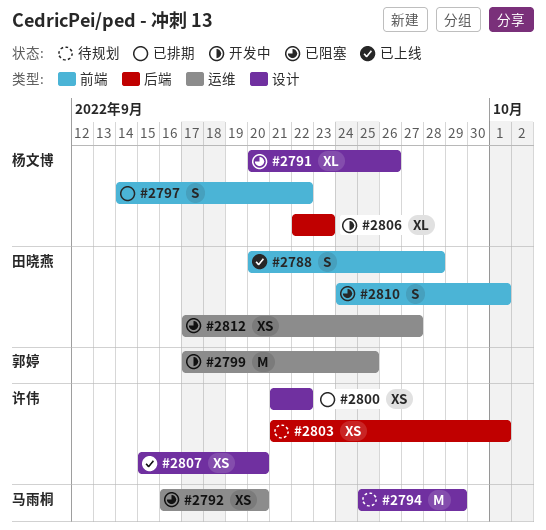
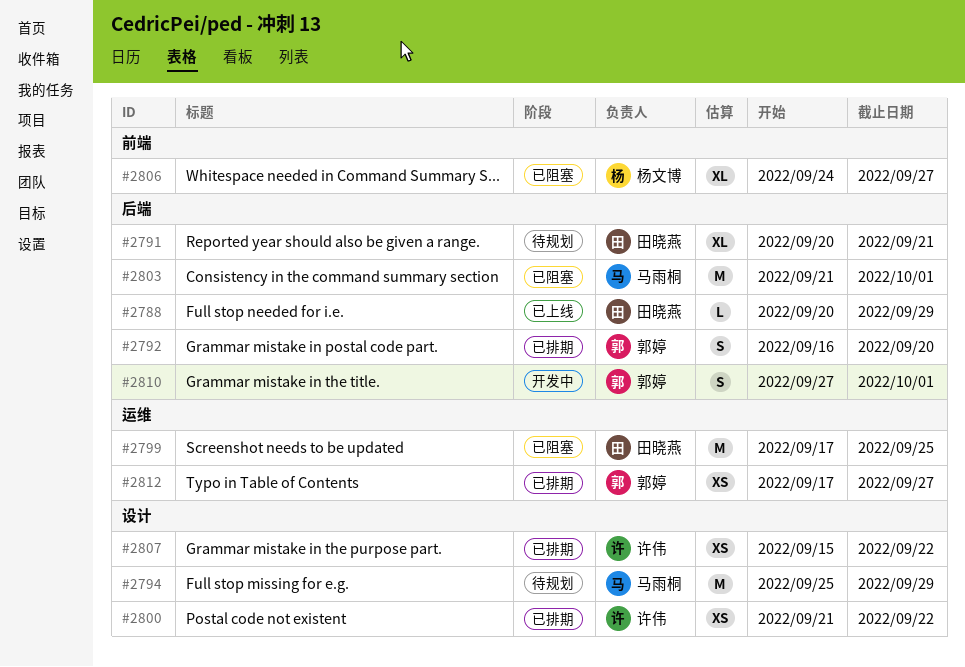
#2788, label: 前端 -> 后端
#2788, estimate: S -> L
#2788, due: Sep 28 -> Sep 29
#2791, status: 已阻塞 -> 待规划
#2791, owner: 杨文博 -> 田晓燕
#2791, label: 设计 -> 后端
#2791, due: Sep 26 -> Sep 21
#2792, status: 已阻塞 -> 已排期
#2792, owner: 马雨桐 -> 郭婷
#2792, label: 运维 -> 后端
#2792, estimate: XS -> S
#2797: present -> none
#2799, status: 开发中 -> 已阻塞
#2799, owner: 郭婷 -> 田晓燕
#2803, status: 待规划 -> 已阻塞
#2803, owner: 许伟 -> 马雨桐
#2803, estimate: XS -> M
#2806, status: 开发中 -> 已阻塞
#2806, label: 后端 -> 前端
#2806, start: Sep 22 -> Sep 24
#2806, due: Sep 23 -> Sep 27
#2807, status: 已上线 -> 已排期
#2807, due: Sep 20 -> Sep 22
#2810, status: 已阻塞 -> 开发中
#2810, owner: 田晓燕 -> 郭婷
#2810, label: 前端 -> 后端
#2810, start: Sep 24 -> Sep 27
#2812, status: 已阻塞 -> 已排期
#2812, owner: 田晓燕 -> 郭婷

